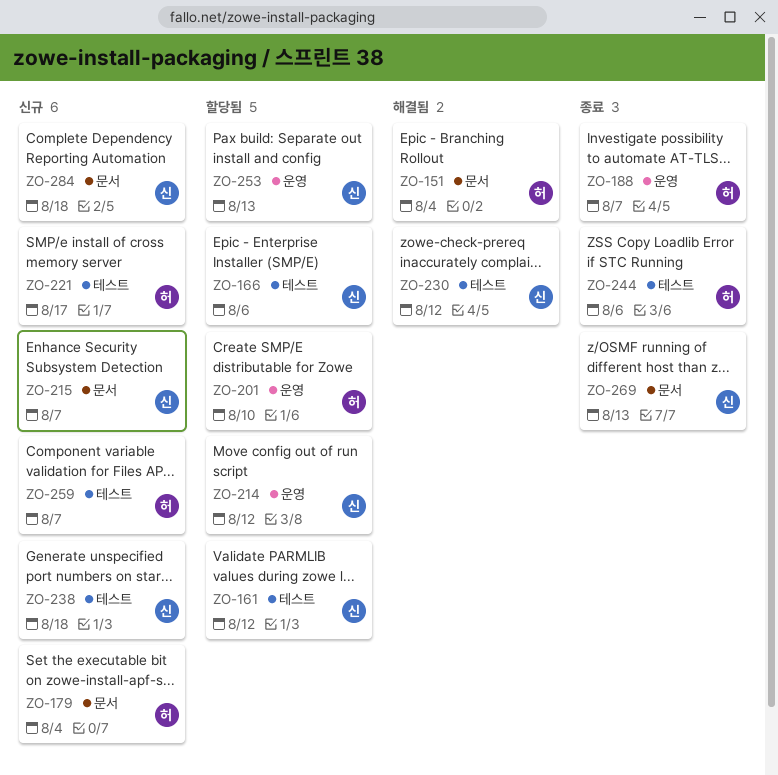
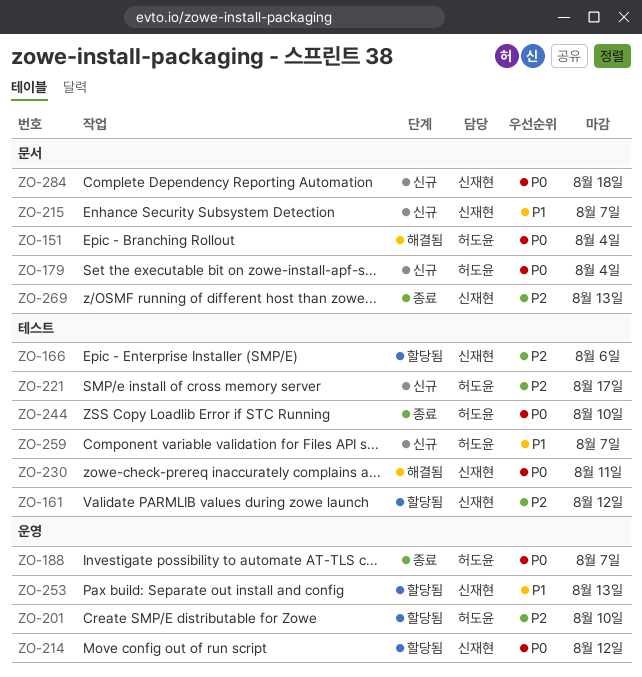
ZO-230, due: Aug 12 -> Aug 11
ZO-238: present -> none
ZO-244, due: Aug 6 -> Aug 10

